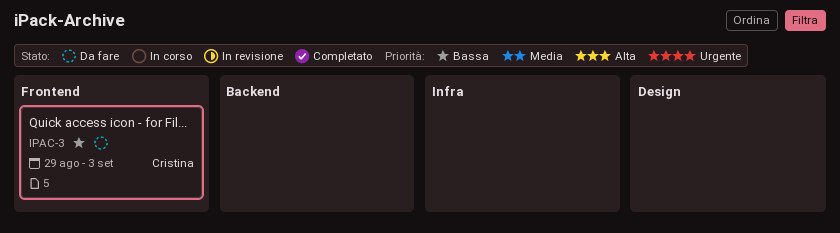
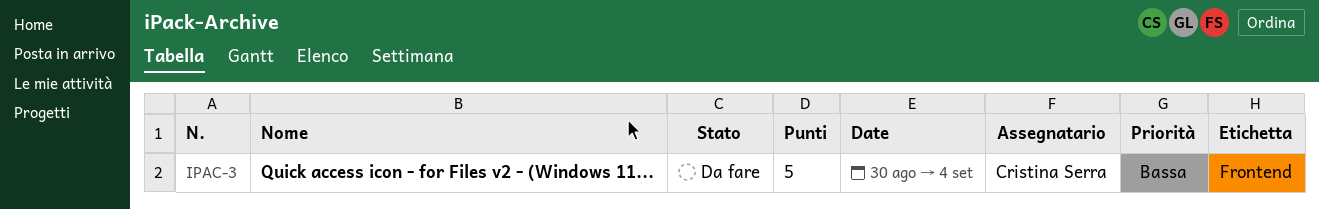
IPAC-3, start: Aug 29 -> Aug 30
IPAC-3, due: Sep 3 -> Sep 4

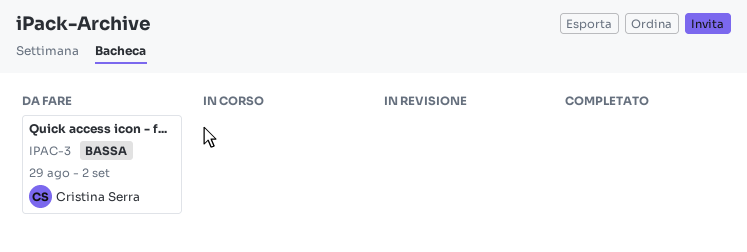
IPAC-3, start: Aug 30 -> Aug 29
IPAC-3, due: Sep 4 -> Sep 2

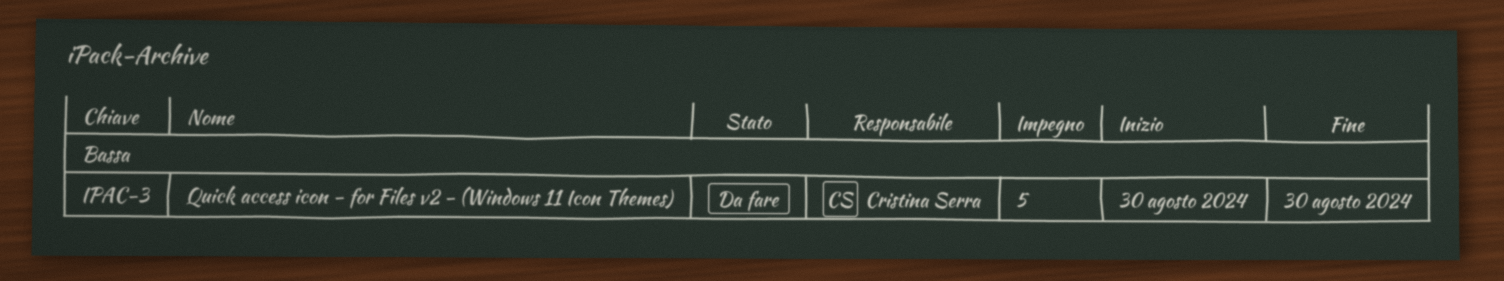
IPAC-3, start: Aug 29 -> Aug 30
IPAC-3, due: Sep 2 -> Aug 30

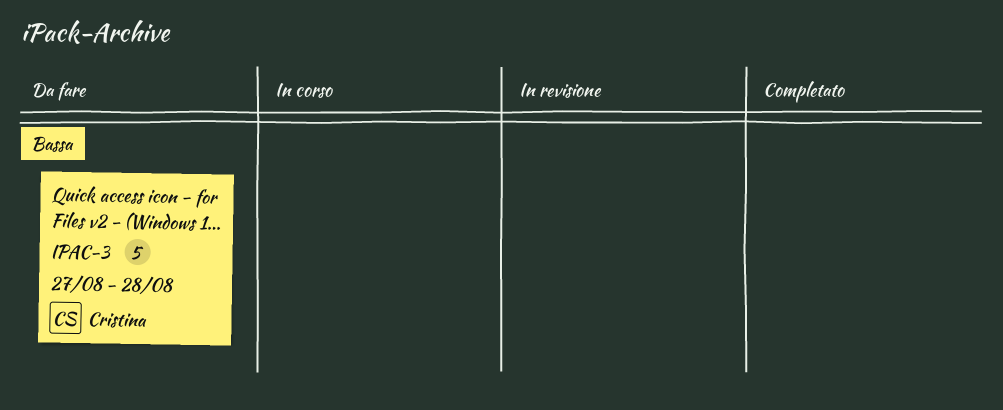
IPAC-3, start: Aug 30 -> Aug 27
IPAC-3, due: Aug 30 -> Aug 28

